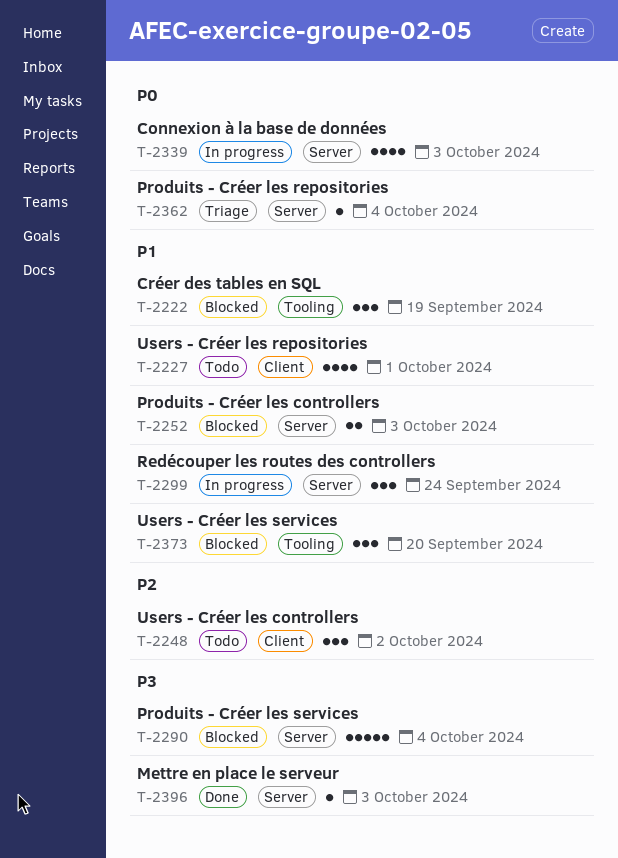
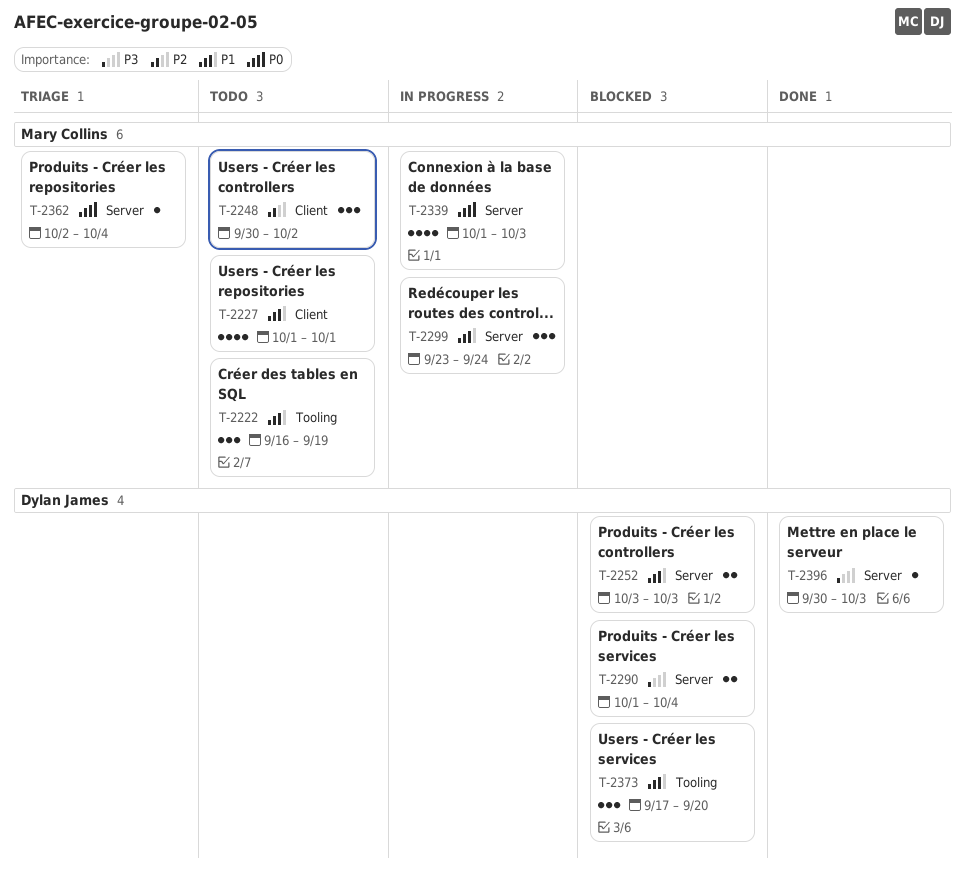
T-2222, status: Blocked -> Todo
T-2290, estimate: 5 -> 2

